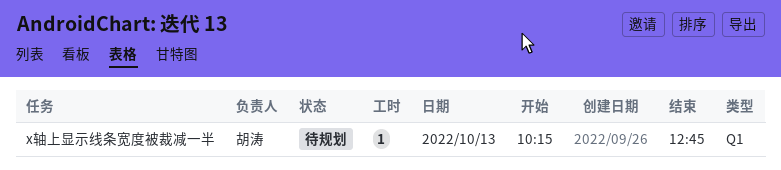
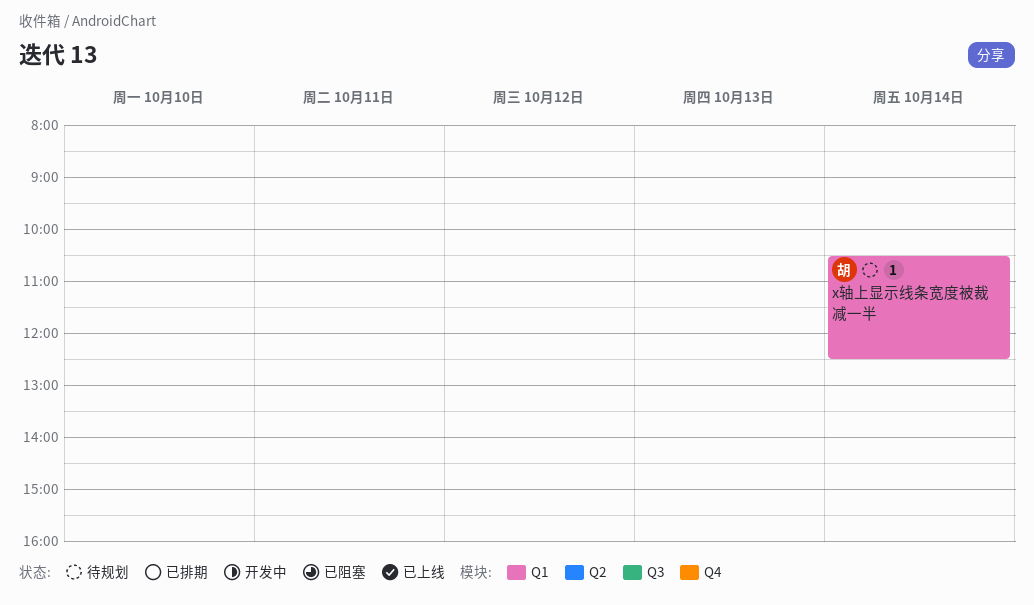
x轴上显示线条宽度被裁减一半, day: Oct 13 -> Oct 14
x轴上显示线条宽度被裁减一半, begins: 10:15 -> 10:30
x轴上显示线条宽度被裁减一半, ends: 12:45 -> 12:30

